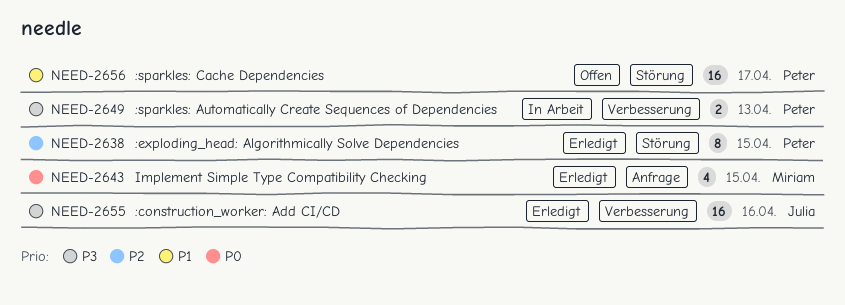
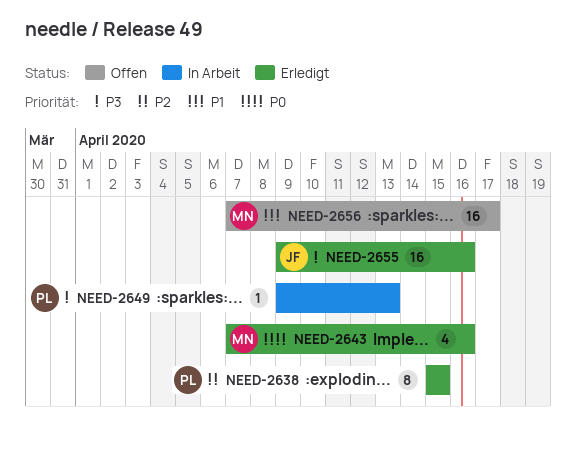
NEED-2643, due: Apr 15 -> Apr 16
NEED-2649, estimate: 2 -> 1
NEED-2656, owner: Peter -> Miriam

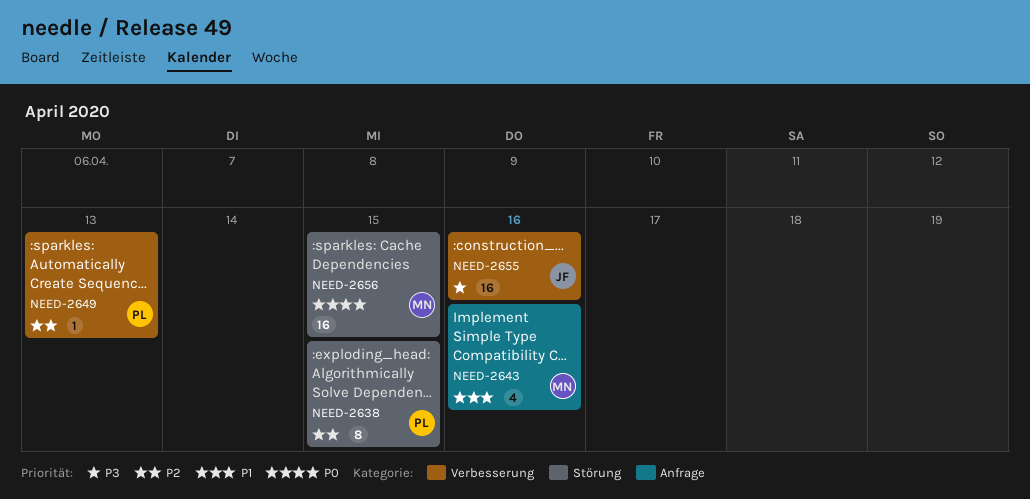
NEED-2643, priority: P0 -> P1
NEED-2649, priority: P3 -> P2
NEED-2656, priority: P1 -> P0
NEED-2656, due: Apr 17 -> Apr 15

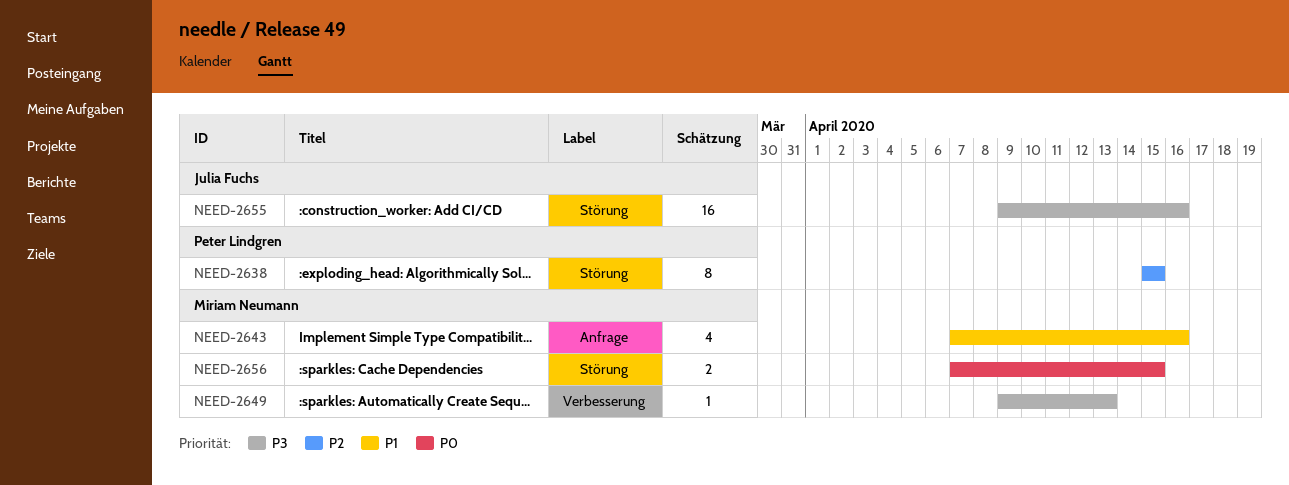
NEED-2649, owner: Peter Lindgren -> Miriam Neumann
NEED-2649, priority: P2 -> P3
NEED-2655, label: Verbesserung -> Störung
NEED-2656, estimate: 16 -> 2

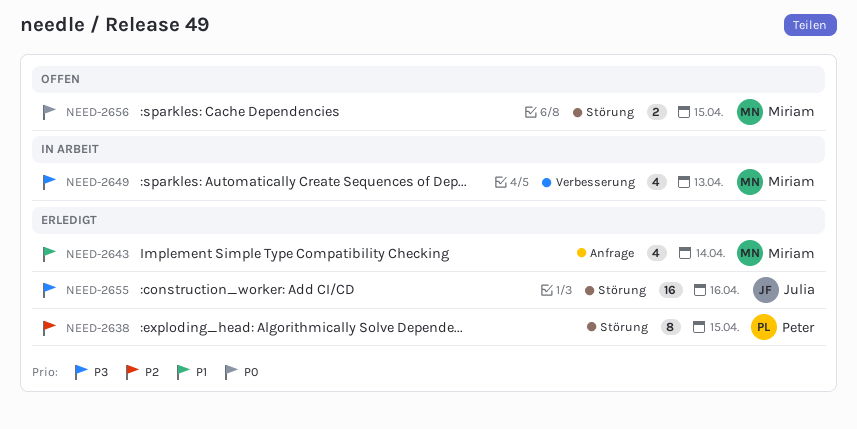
NEED-2643, due: Apr 16 -> Apr 14
NEED-2649, estimate: 1 -> 4

